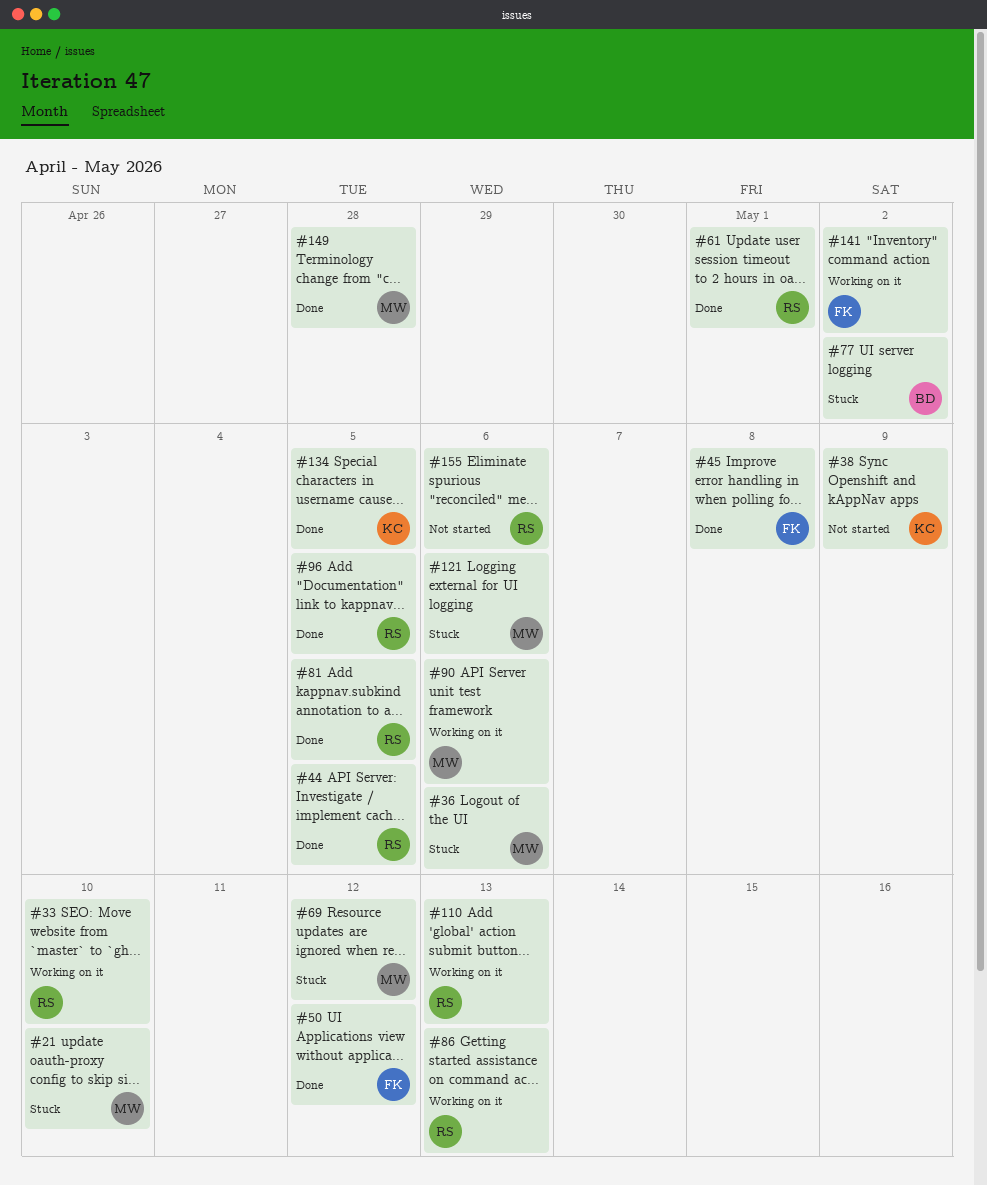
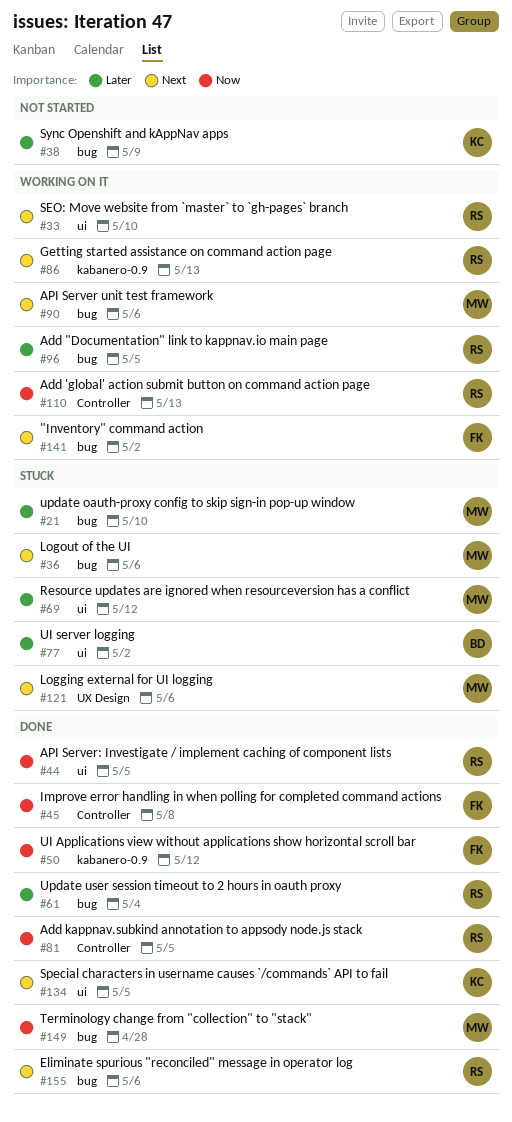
#61, due: May 1 -> May 4
#96, status: Done -> Working on it
#155, status: Not started -> Done

